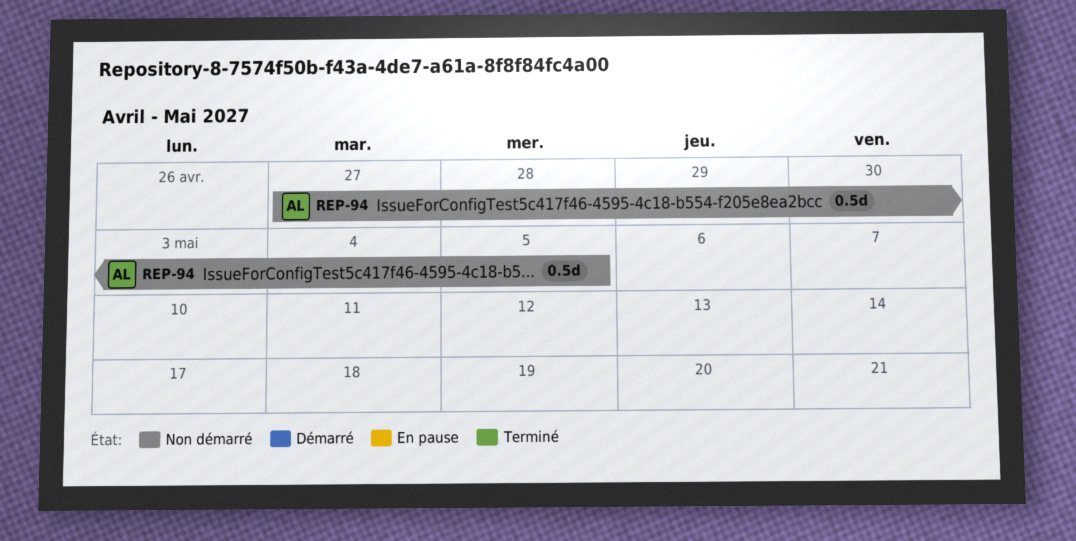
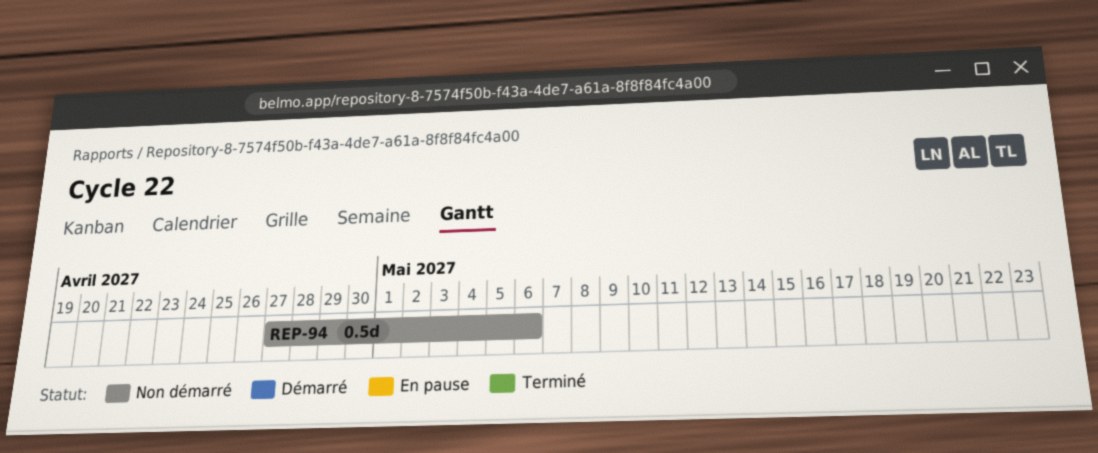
REP-94, due: May 5 -> May 6

